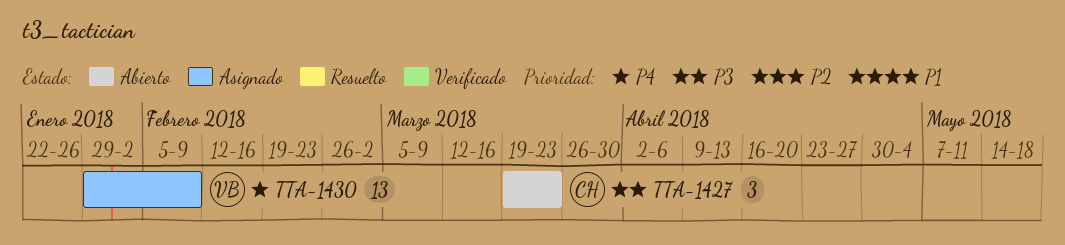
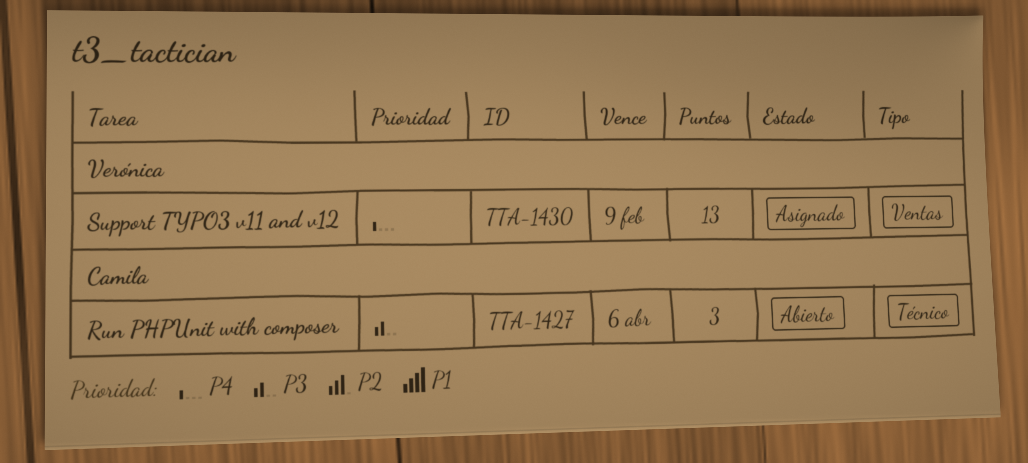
TTA-1427, due: Mar 23 -> Apr 6

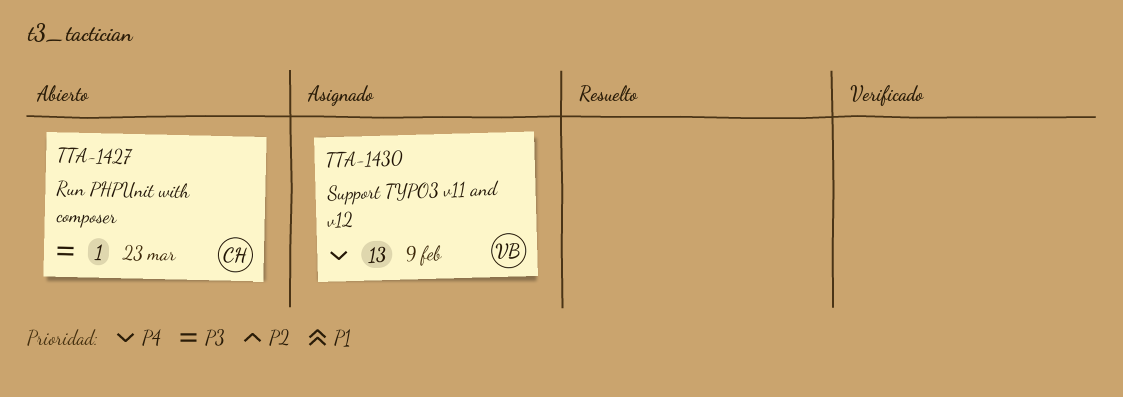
TTA-1427, estimate: 3 -> 1
TTA-1427, due: Apr 6 -> Mar 23

